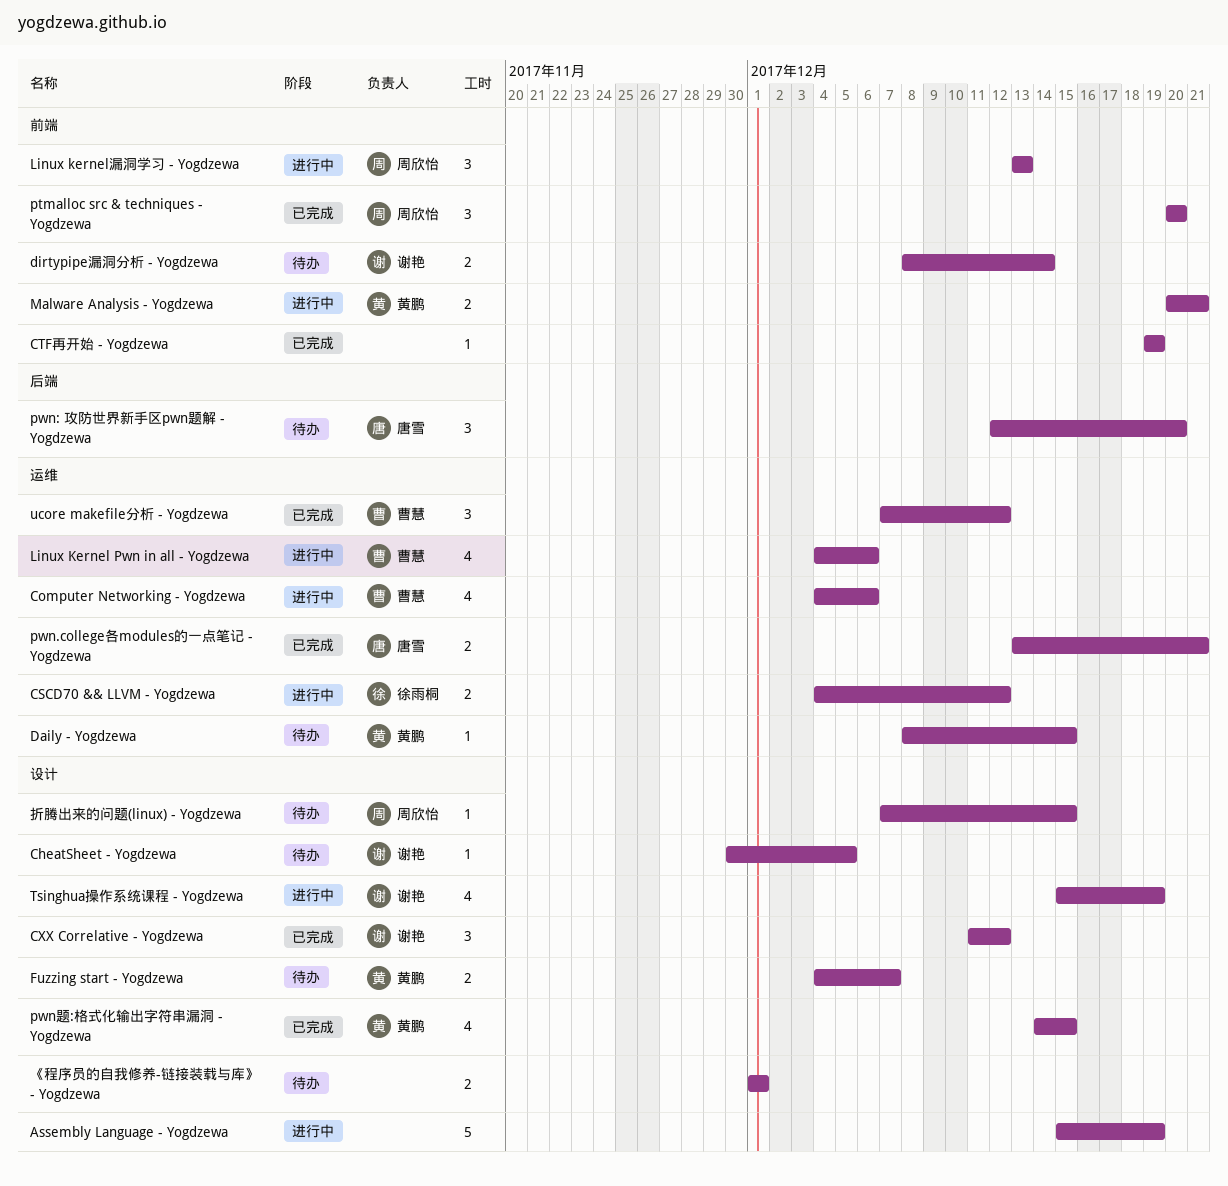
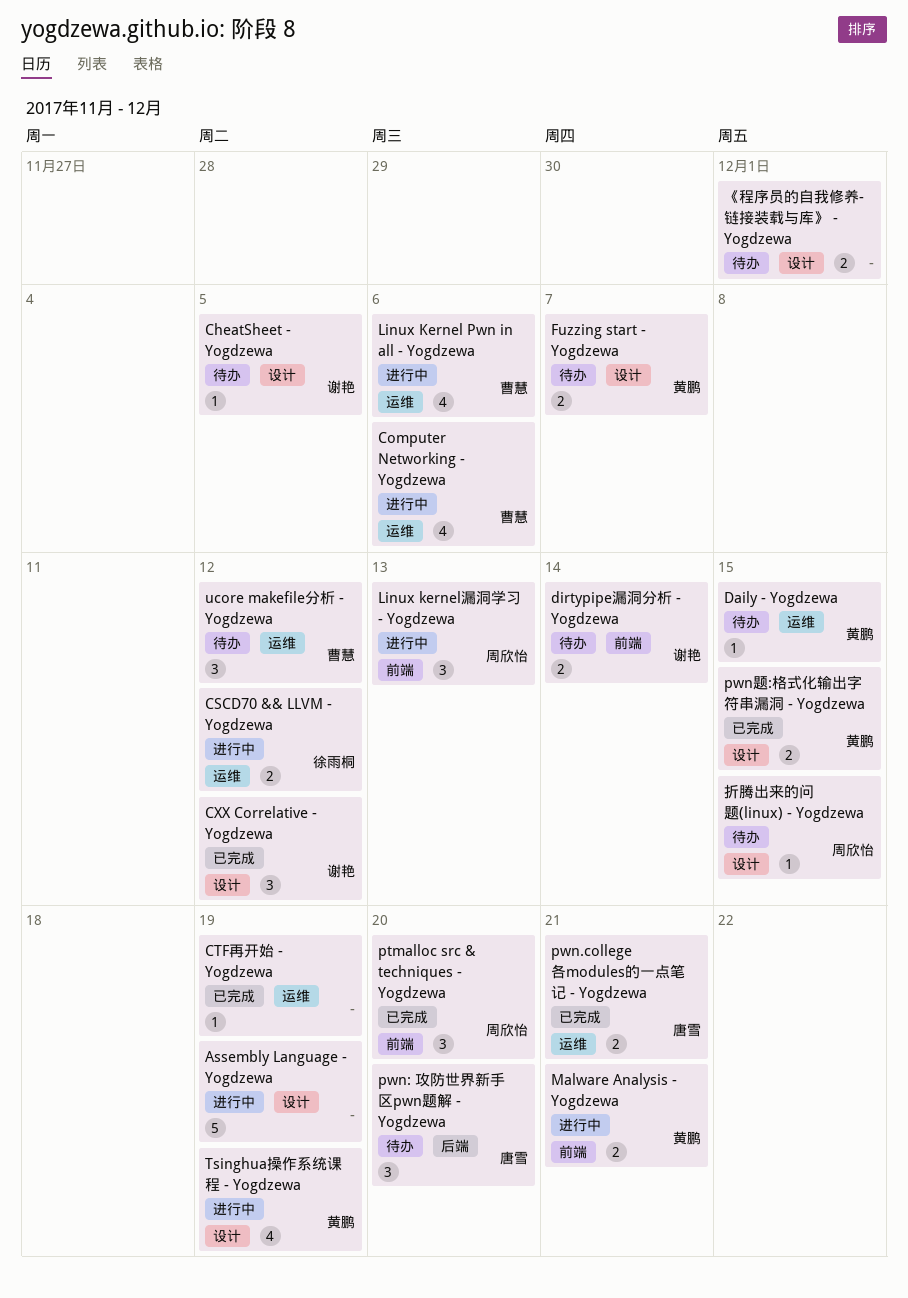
CTF再开始 - Yogdzewa, label: 前端 -> 运维
pwn题:格式化输出字符串漏洞 - Yogdzewa, estimate: 4 -> 2
Tsinghua操作系统课程 - Yogdzewa, owner: 谢艳 -> 黄鹏
ucore makefile分析 - Yogdzewa, status: 已完成 -> 待办

